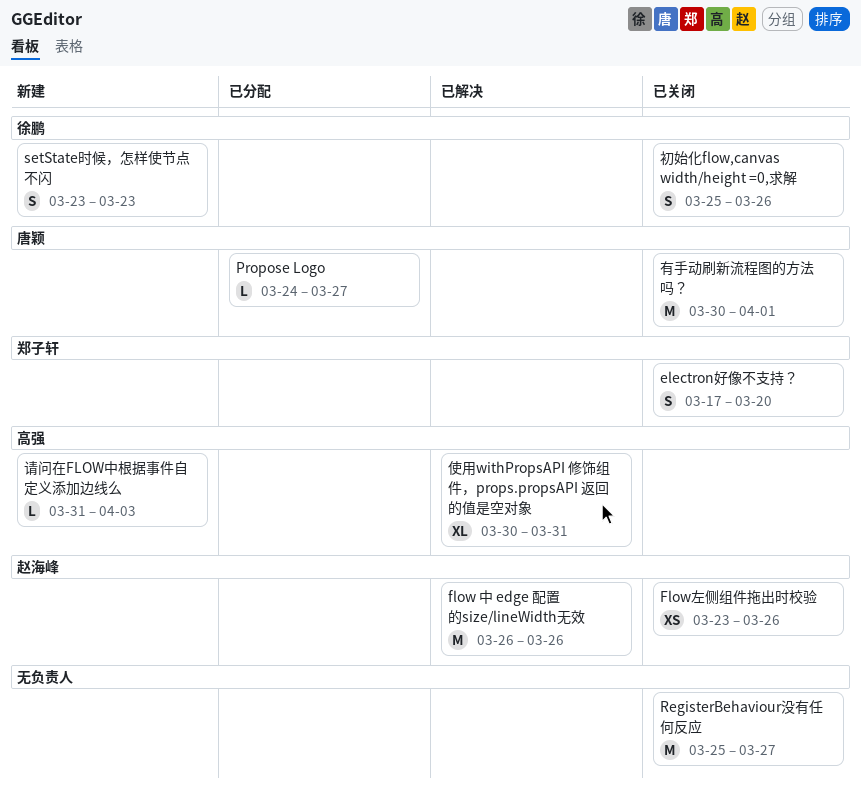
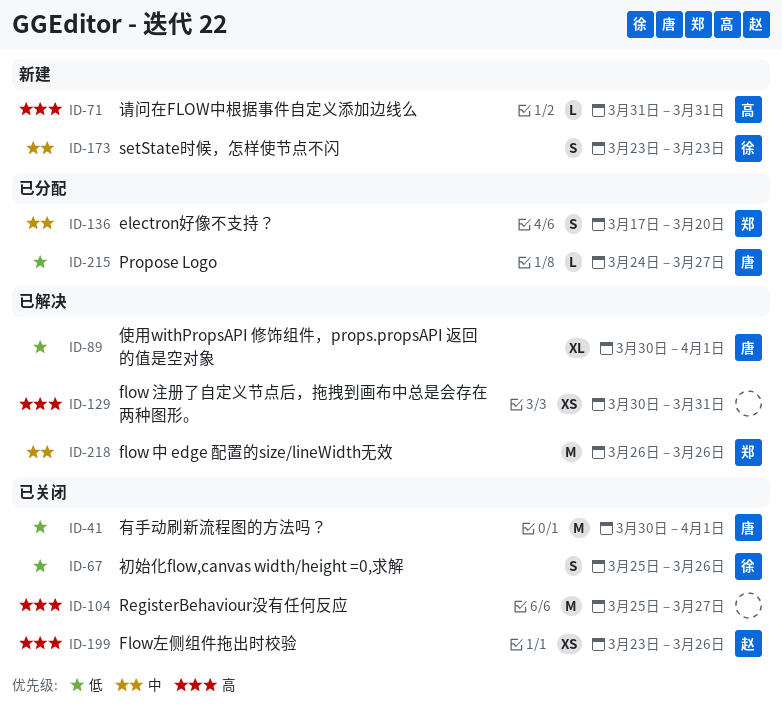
electron好像不支持？, status: 已关闭 -> 已分配
flow 中 edge 配置的size/lineWidth无效, owner: 赵海峰 -> 郑子轩
flow 注册了自定义节点后，拖拽到画布中总是会存在两种图形。: none -> present
使用withPropsAPI 修饰组件，props.propsAPI 返回的值是空对象, owner: 高强 -> 唐颖
使用withPropsAPI 修饰组件，props.propsAPI 返回的值是空对象, due: Mar 31 -> Apr 1
请问在FLOW中根据事件自定义添加边线么, due: Apr 3 -> Mar 31

